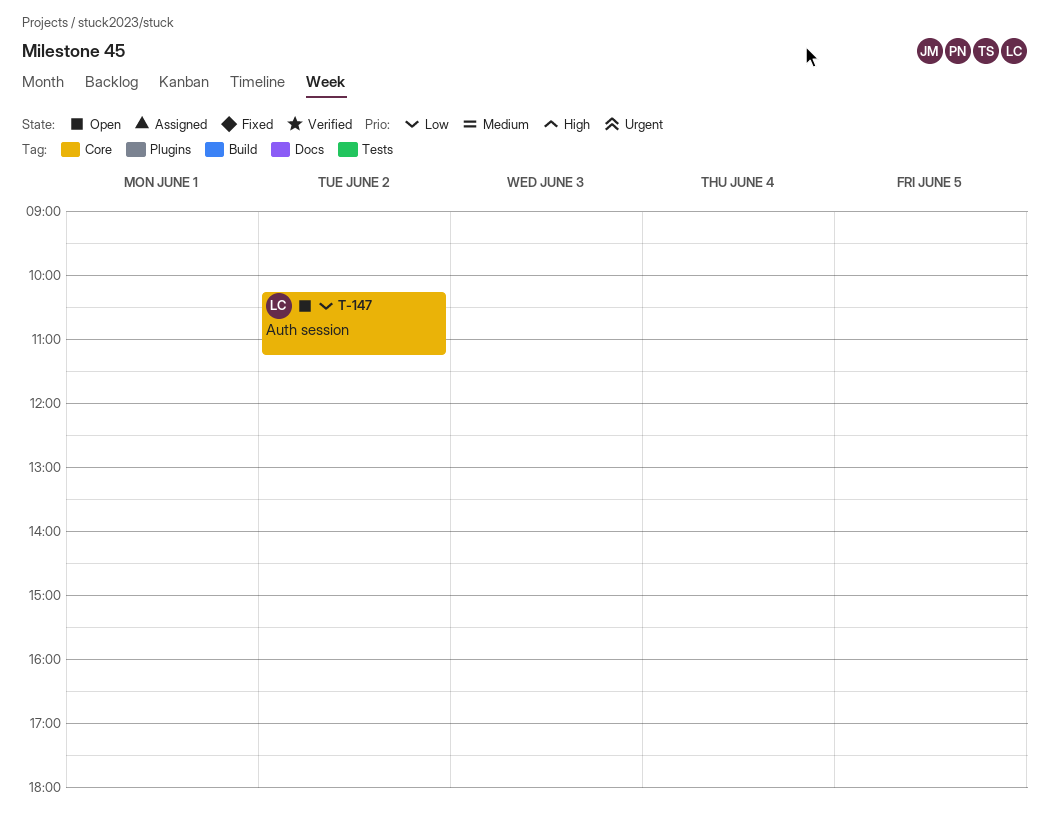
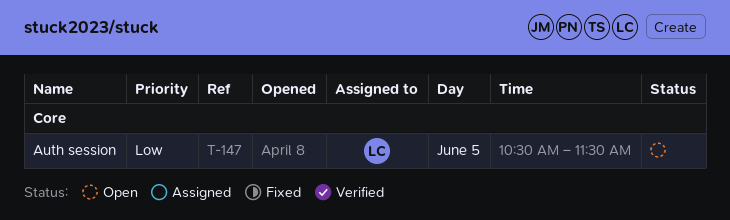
T-147, day: Jun 2 -> Jun 5
T-147, begins: 10:15 -> 10:30
T-147, ends: 11:15 -> 11:30

